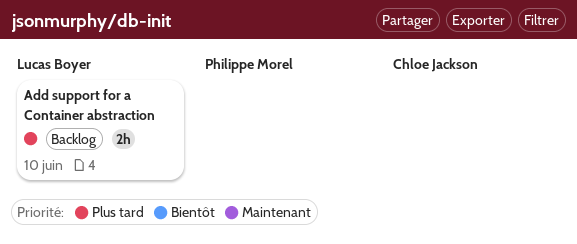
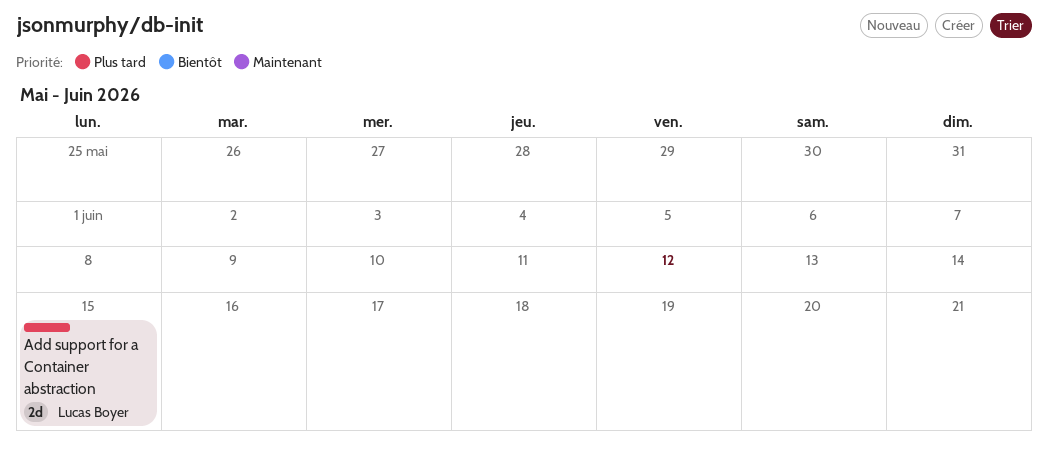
Add support for a Container abstraction, estimate: 2h -> 2d
Add support for a Container abstraction, due: Jun 10 -> Jun 15

